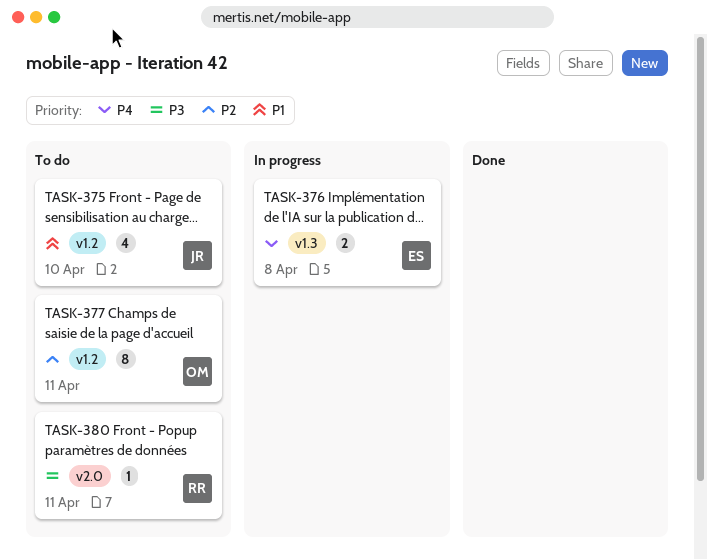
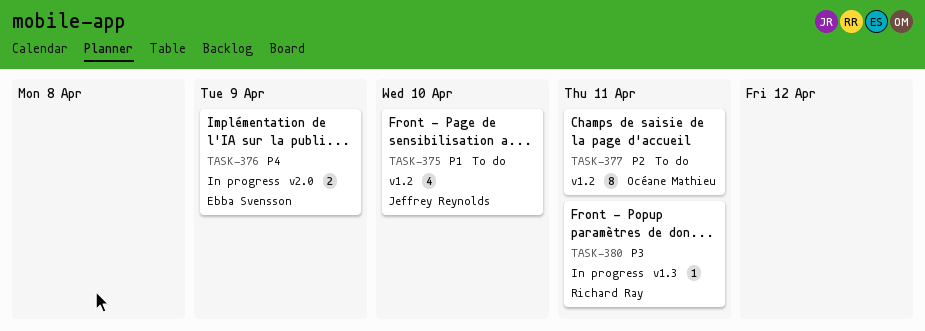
TASK-376, label: v1.3 -> v2.0
TASK-376, due: Apr 8 -> Apr 9
TASK-380, status: To do -> In progress
TASK-380, label: v2.0 -> v1.3

